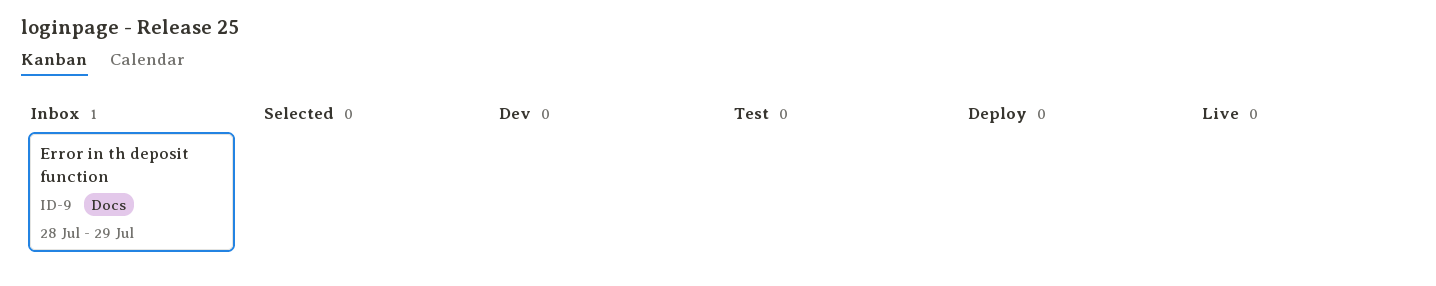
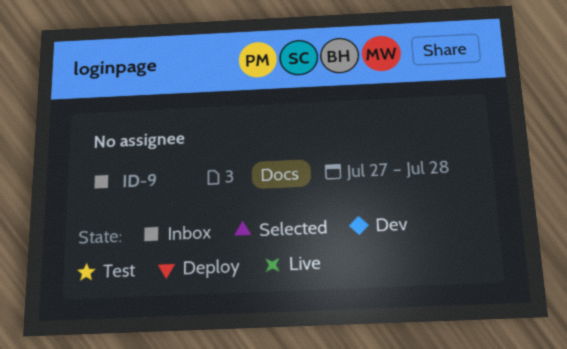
ID-9, start: Jul 28 -> Jul 27
ID-9, due: Jul 29 -> Jul 28

